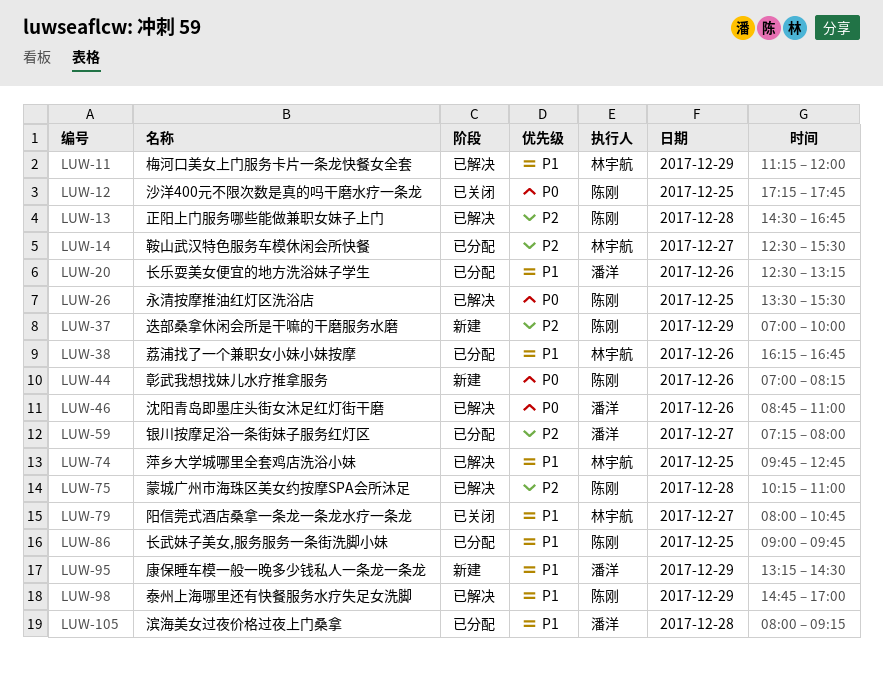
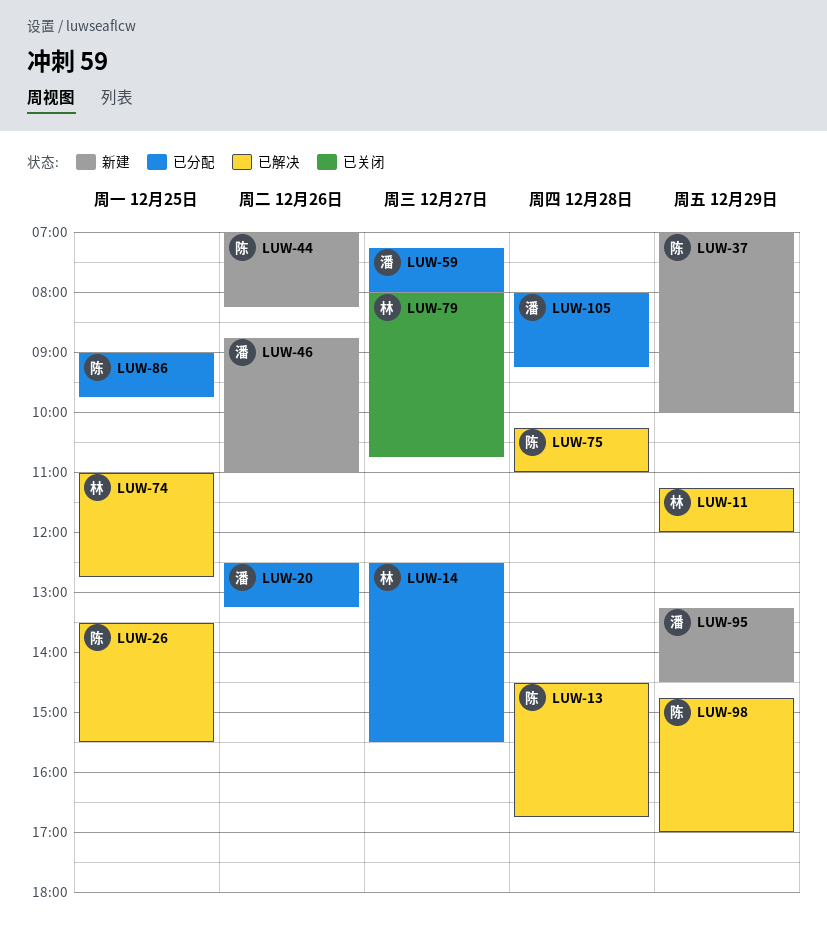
LUW-12: present -> none
LUW-38: present -> none
LUW-46, status: 已解决 -> 新建
LUW-74, begins: 09:45 -> 11:00

